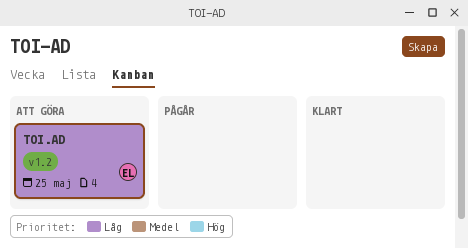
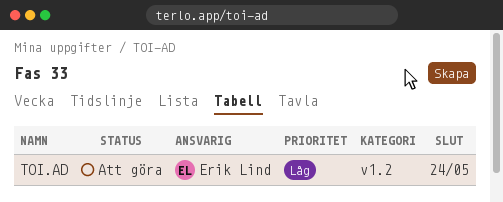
TOI.AD, due: May 25 -> May 24

